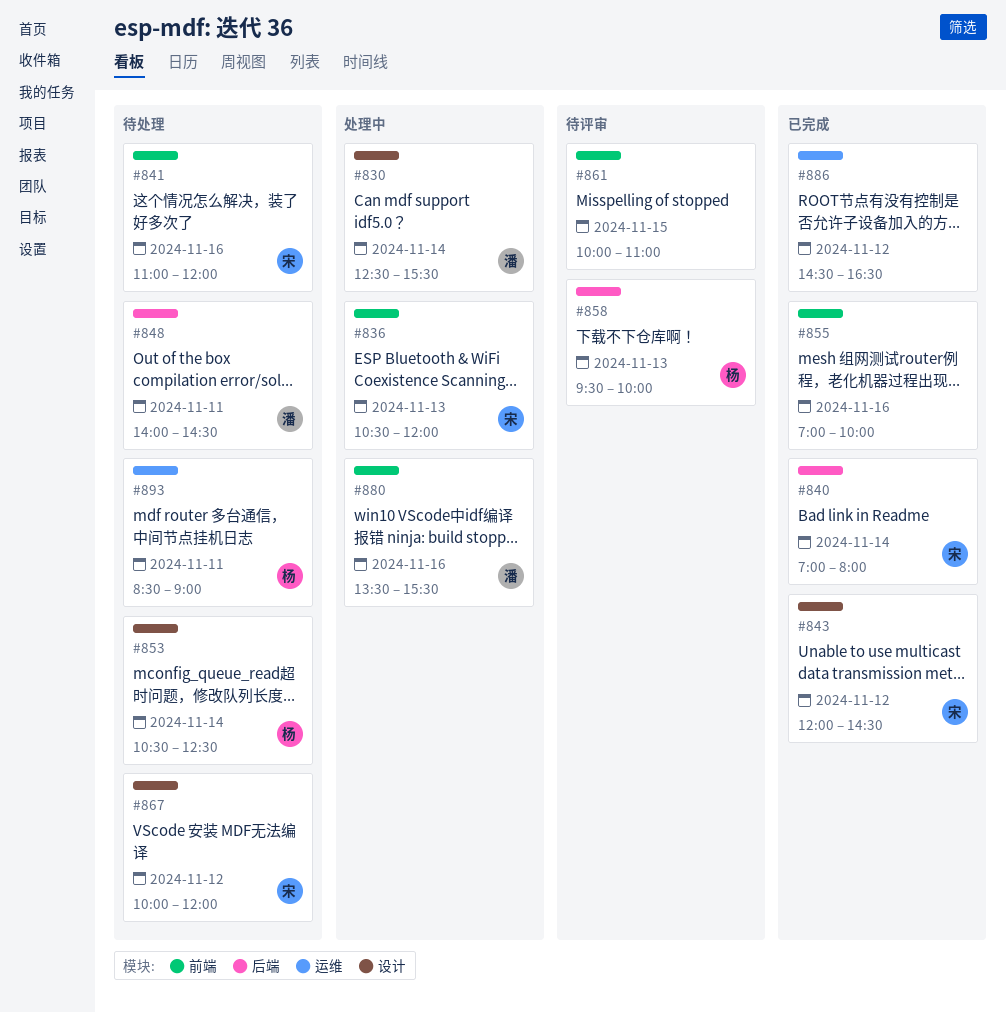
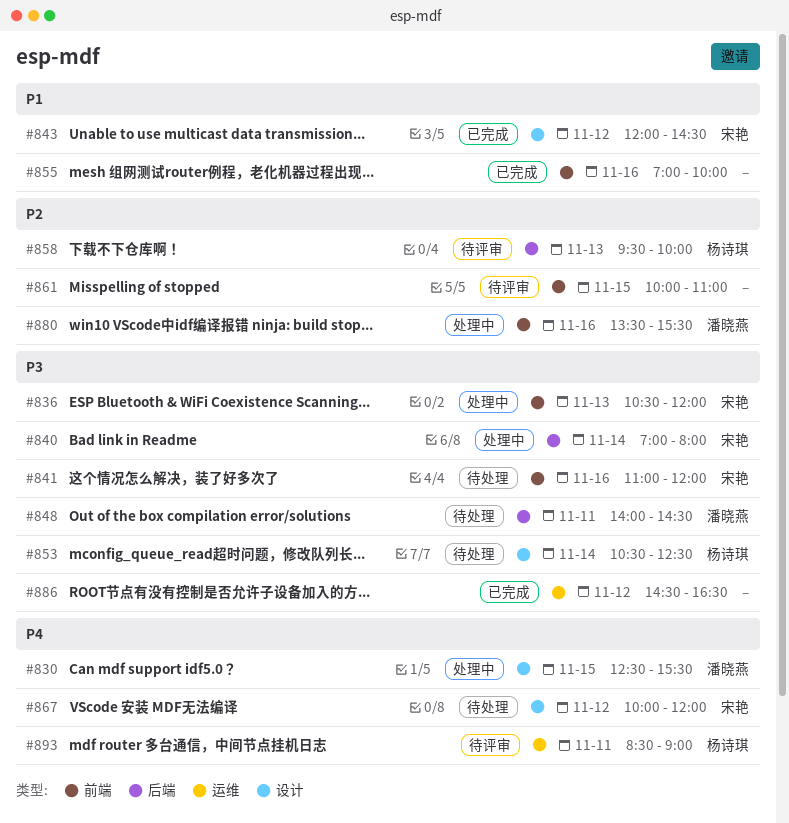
#830, day: Nov 14 -> Nov 15
#840, status: 已完成 -> 处理中
#893, status: 待处理 -> 待评审

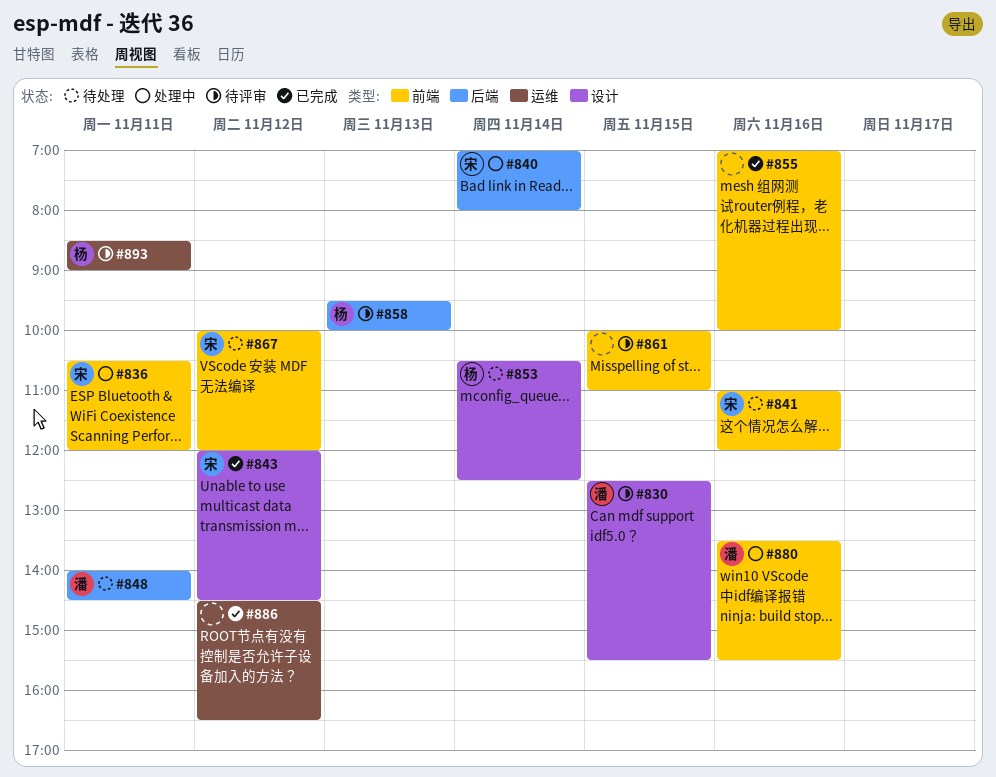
#830, status: 处理中 -> 待评审
#836, day: Nov 13 -> Nov 11
#867, label: 设计 -> 前端

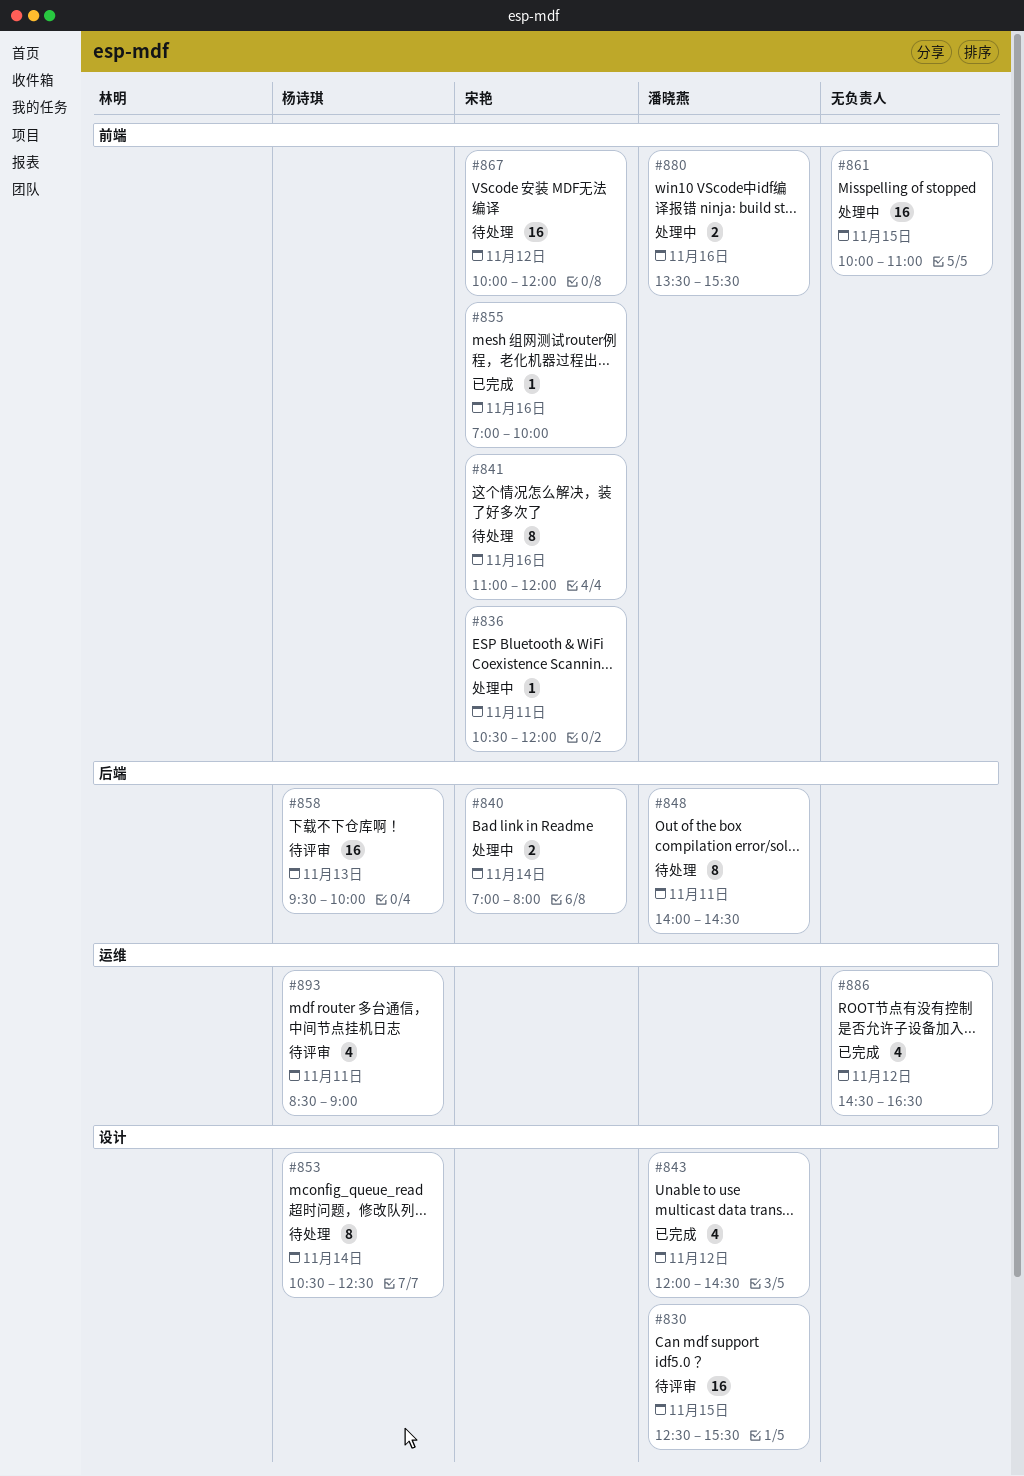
#843, owner: 宋艳 -> 潘晓燕
#855, owner: none -> 宋艳
#861, status: 待评审 -> 处理中

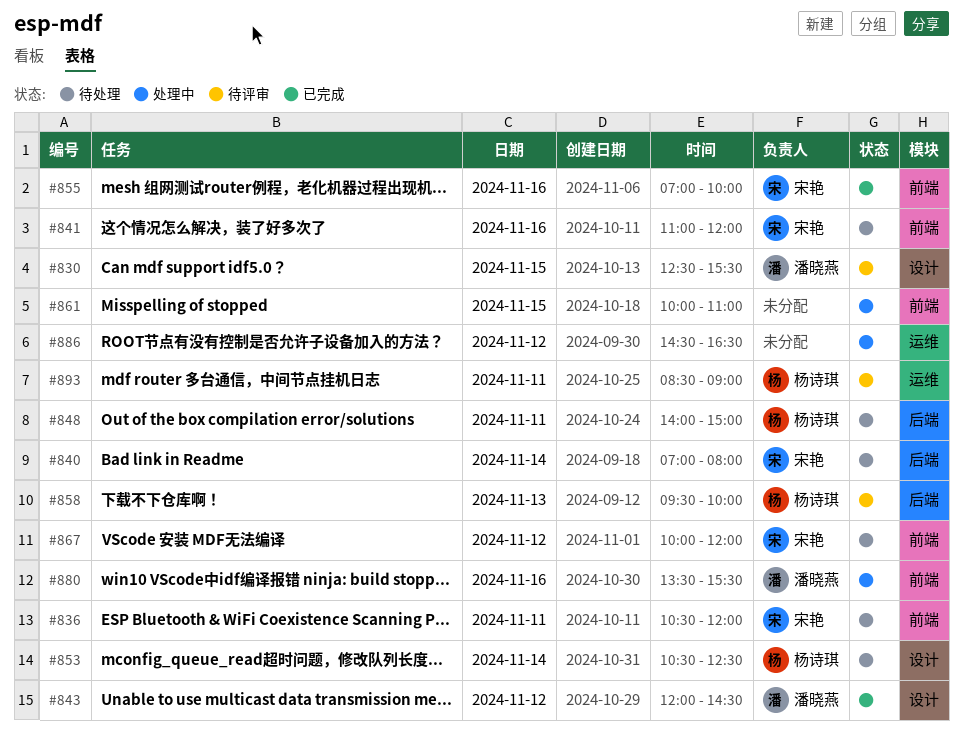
#836, status: 处理中 -> 待处理
#840, status: 处理中 -> 待处理
#848, owner: 潘晓燕 -> 杨诗琪
#848, ends: 14:30 -> 15:00
#886, status: 已完成 -> 处理中

